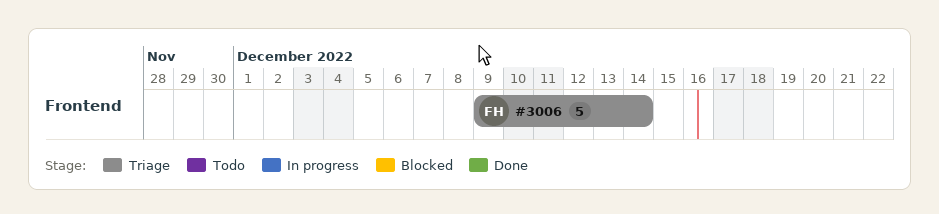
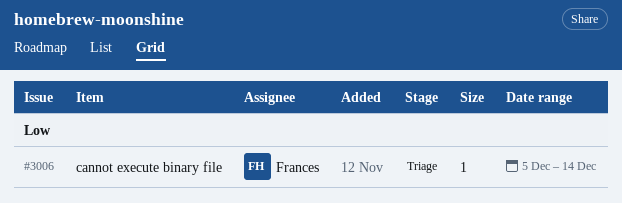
#3006, estimate: 5 -> 1
#3006, start: Dec 9 -> Dec 5

